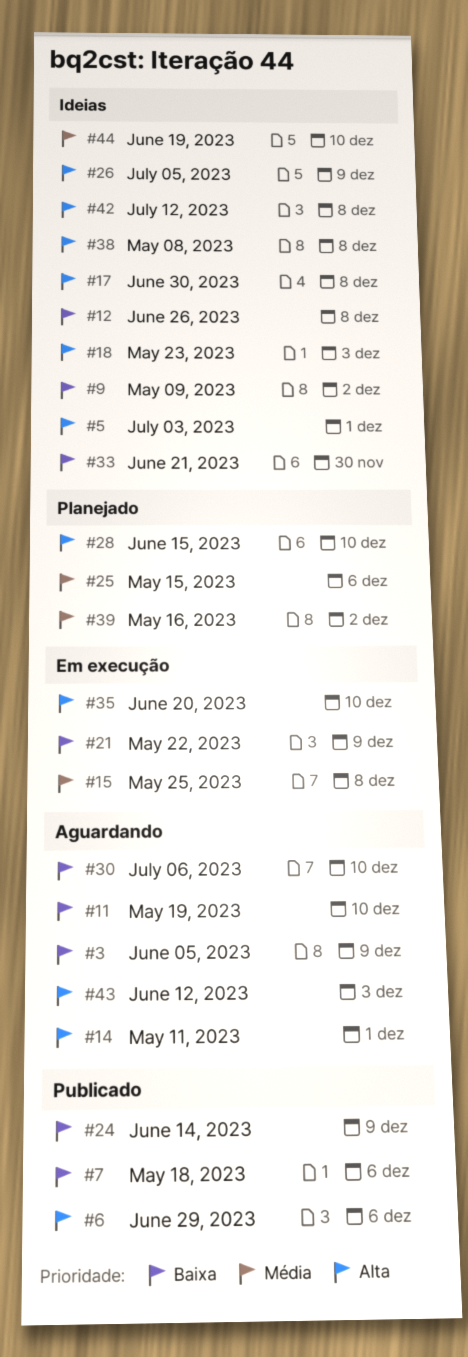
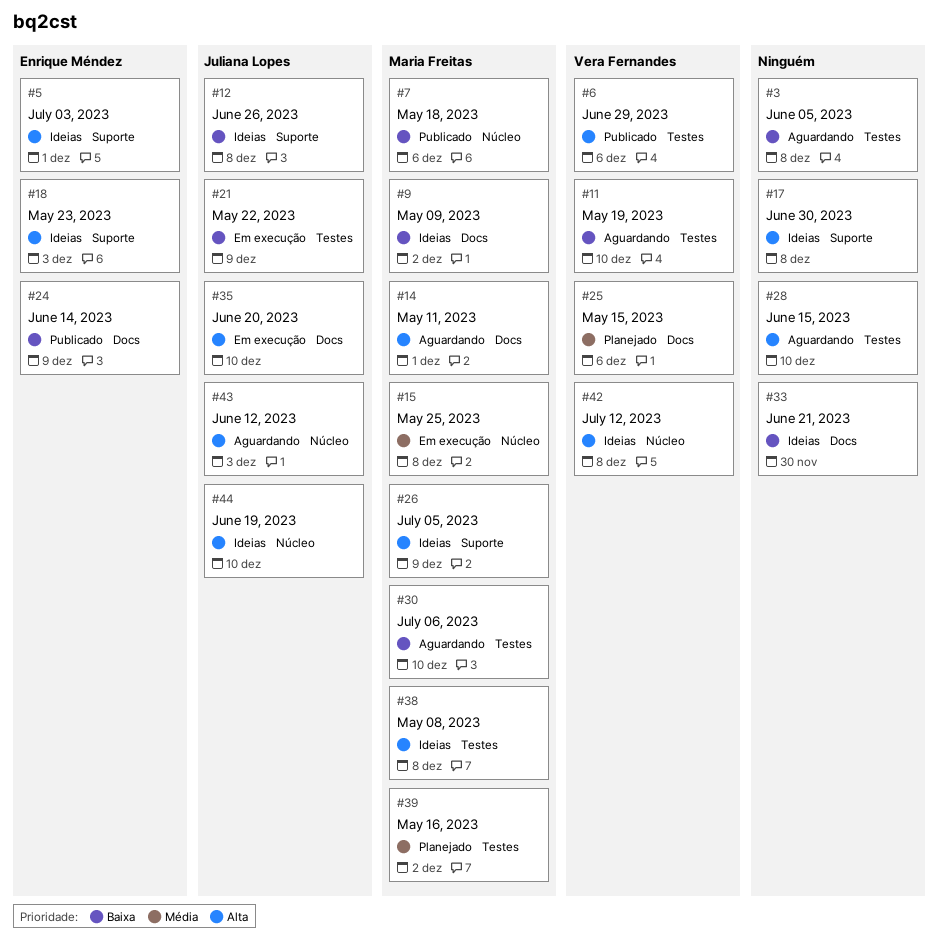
#3, due: Dec 9 -> Dec 8
#28, status: Planejado -> Aguardando
#44, priority: Média -> Alta

